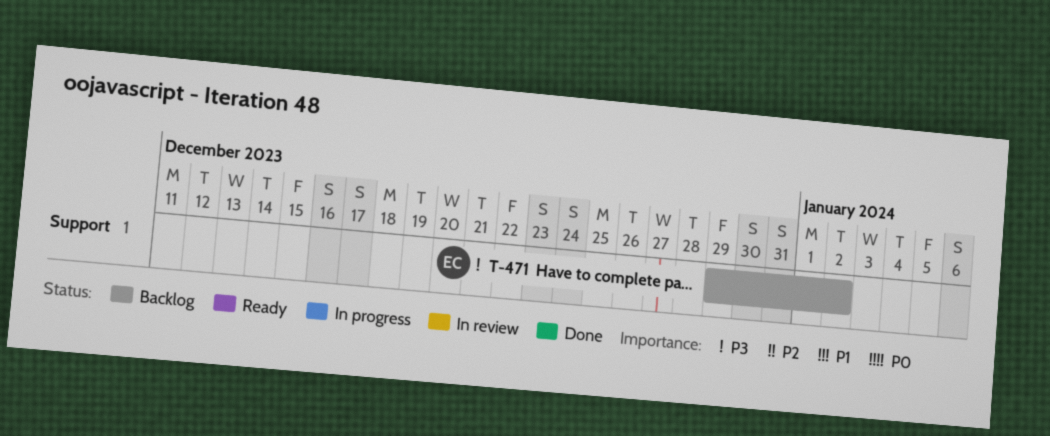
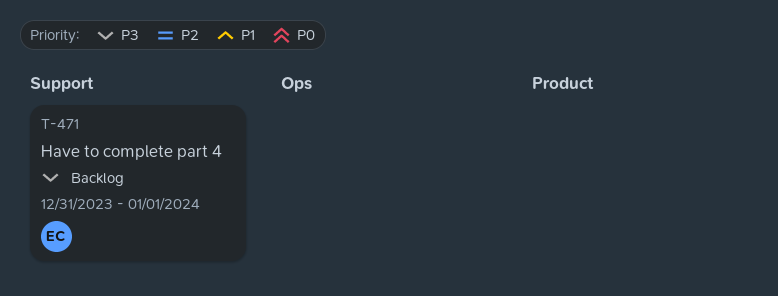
T-471, start: Dec 29 -> Dec 31
T-471, due: Jan 2 -> Jan 1

